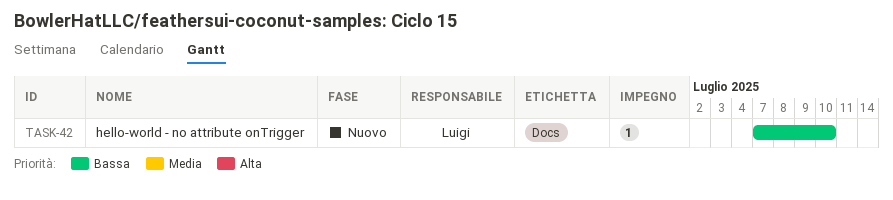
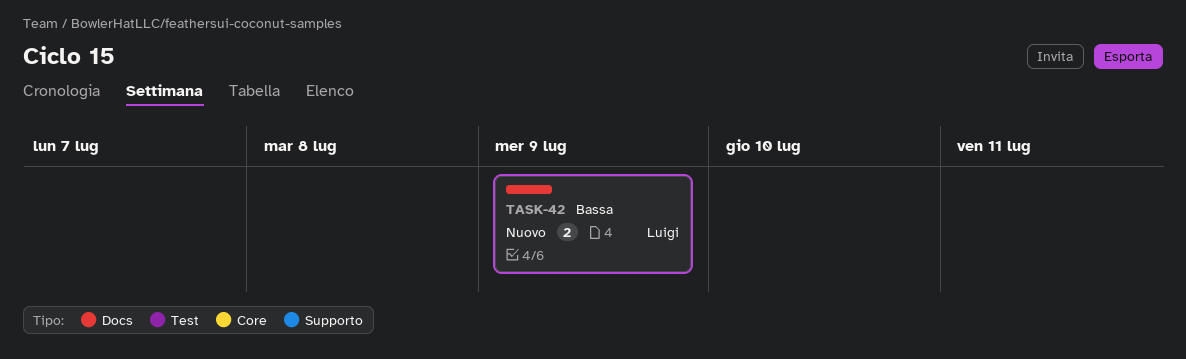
TASK-42, estimate: 1 -> 2
TASK-42, due: Jul 10 -> Jul 9

